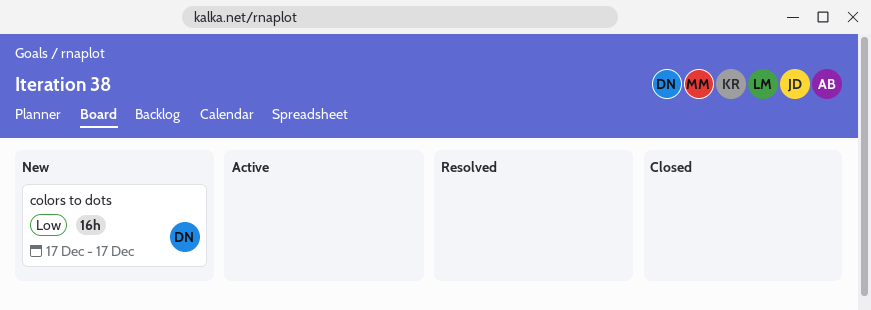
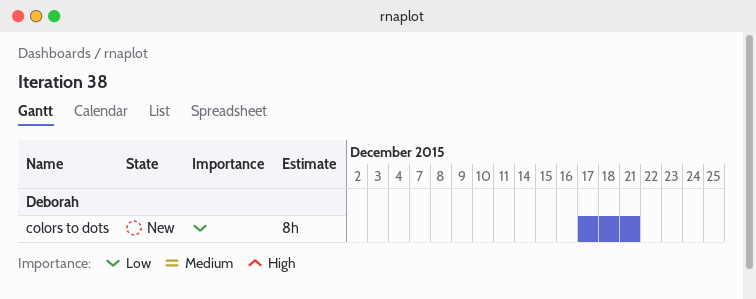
colors to dots, estimate: 16h -> 8h
colors to dots, due: Dec 17 -> Dec 21

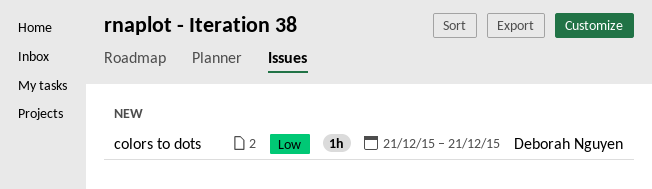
colors to dots, estimate: 8h -> 1h
colors to dots, start: Dec 17 -> Dec 21

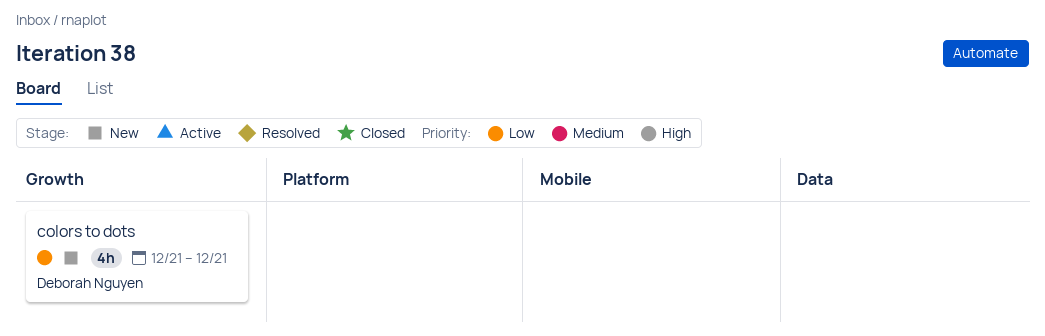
colors to dots, estimate: 1h -> 4h

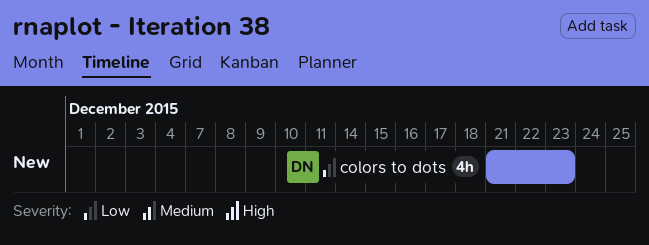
colors to dots, due: Dec 21 -> Dec 23

